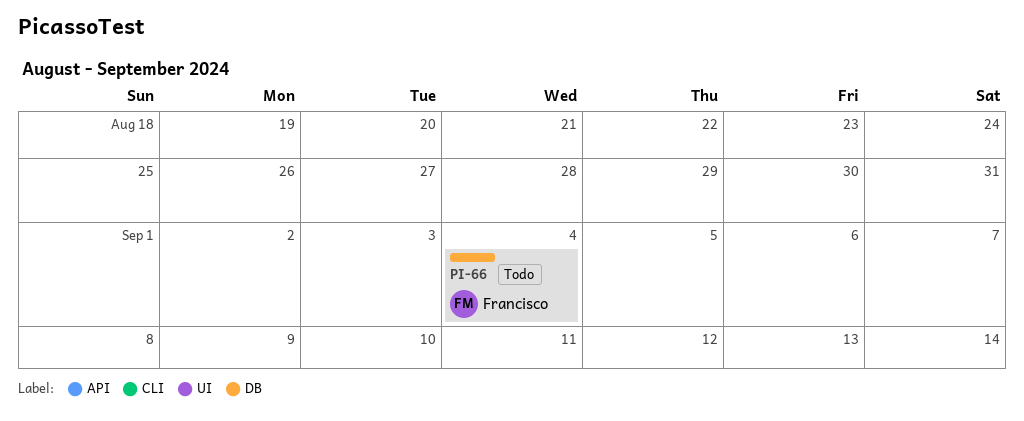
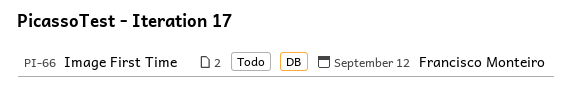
PI-66, due: Sep 4 -> Sep 12

